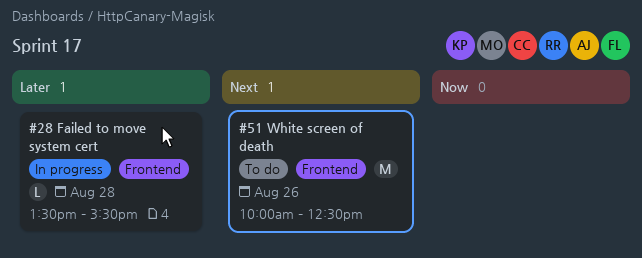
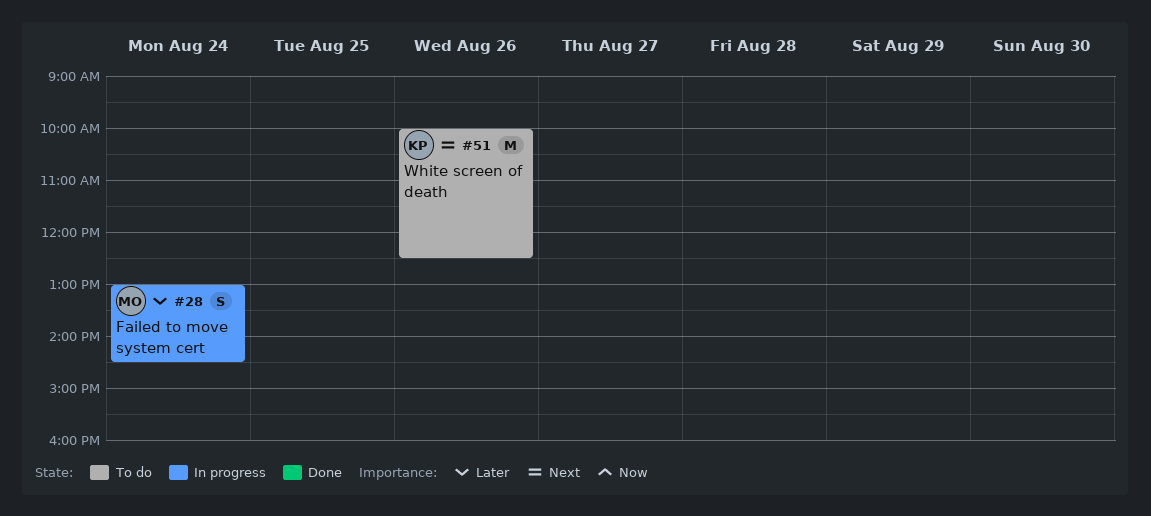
#28, estimate: L -> S
#28, day: Aug 28 -> Aug 24
#28, begins: 13:30 -> 13:00
#28, ends: 15:30 -> 14:30

